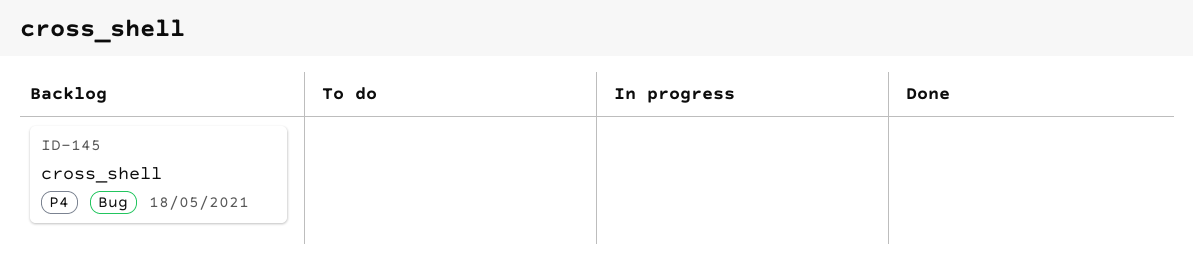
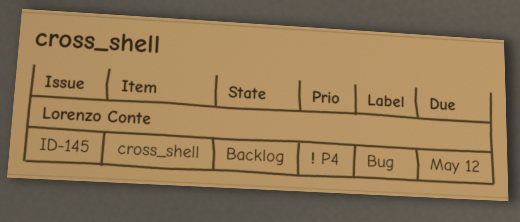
ID-145, due: May 18 -> May 12

